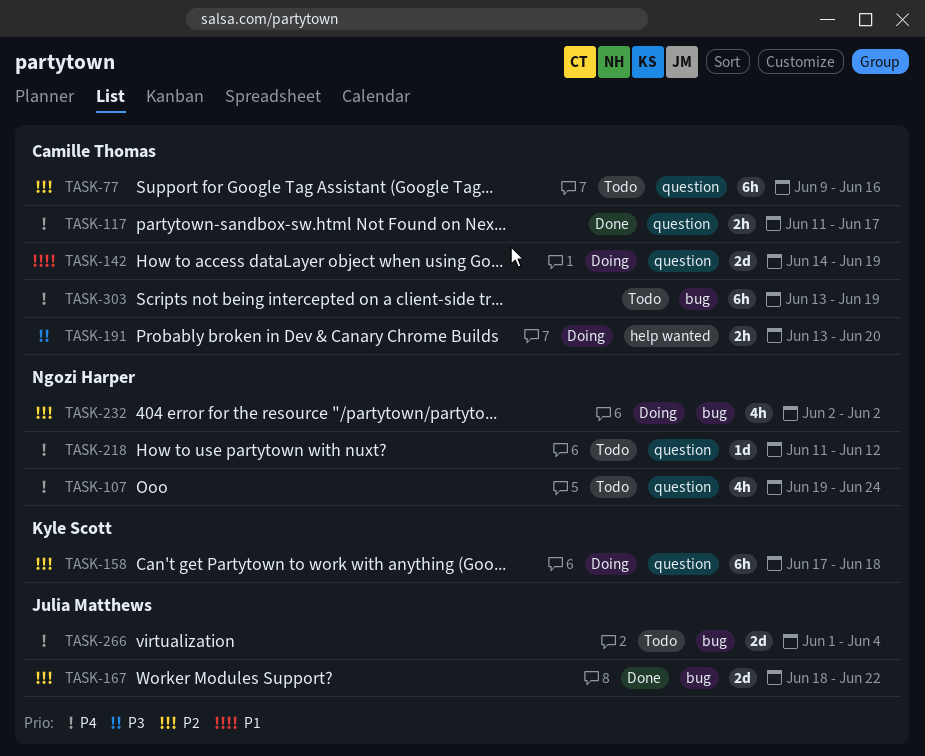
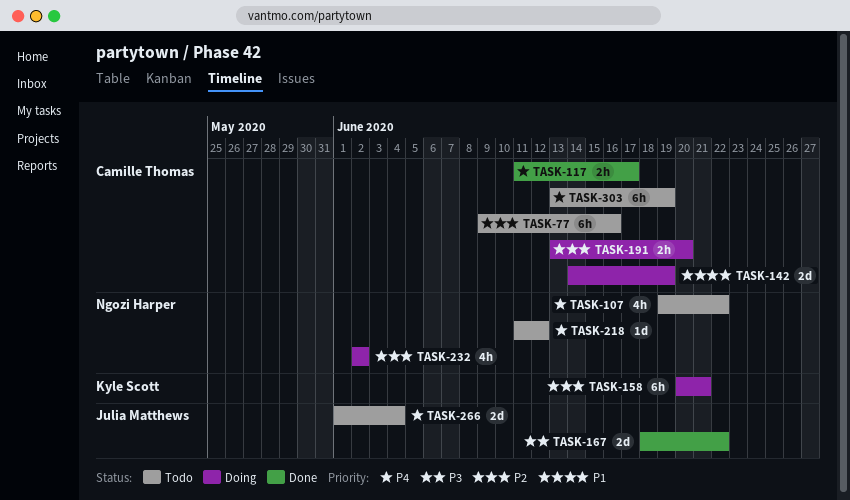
TASK-107, due: Jun 24 -> Jun 22
TASK-158, start: Jun 17 -> Jun 20
TASK-158, due: Jun 18 -> Jun 21
TASK-167, priority: P2 -> P3
TASK-191, priority: P3 -> P2

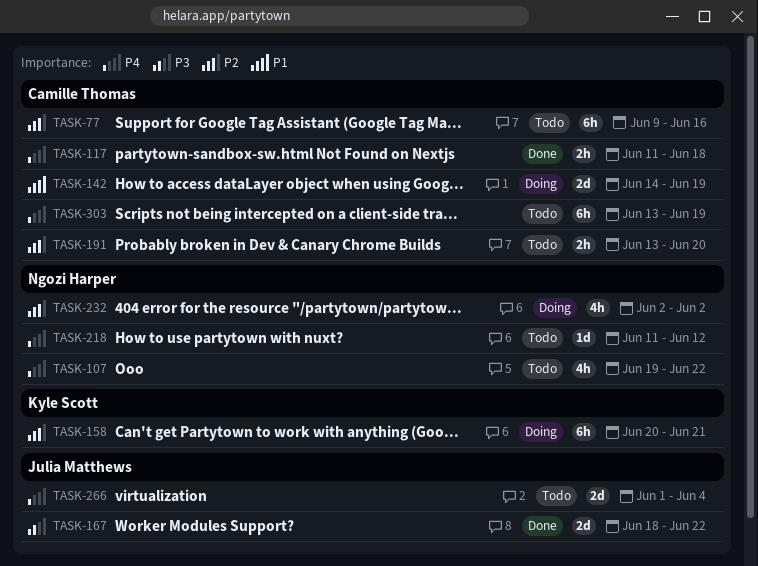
TASK-117, due: Jun 17 -> Jun 18
TASK-191, status: Doing -> Todo

